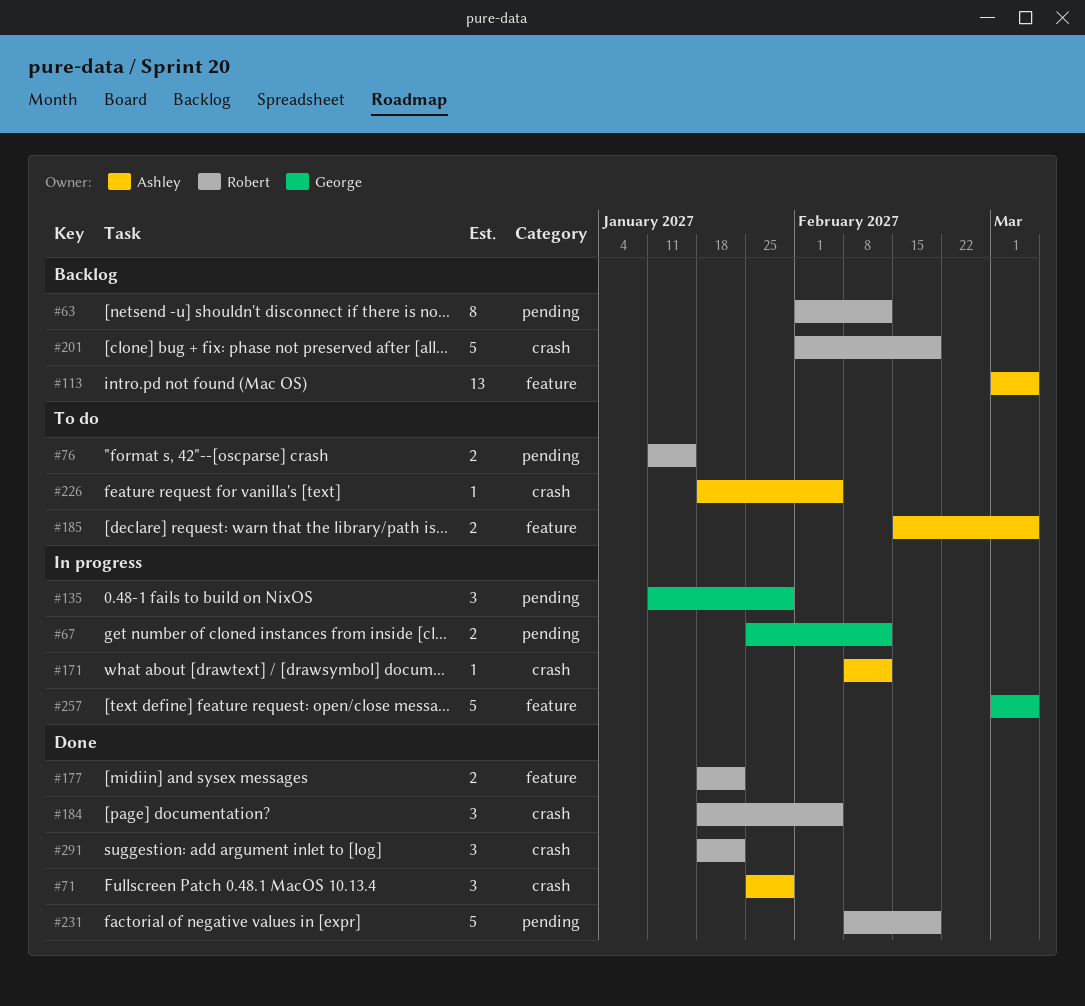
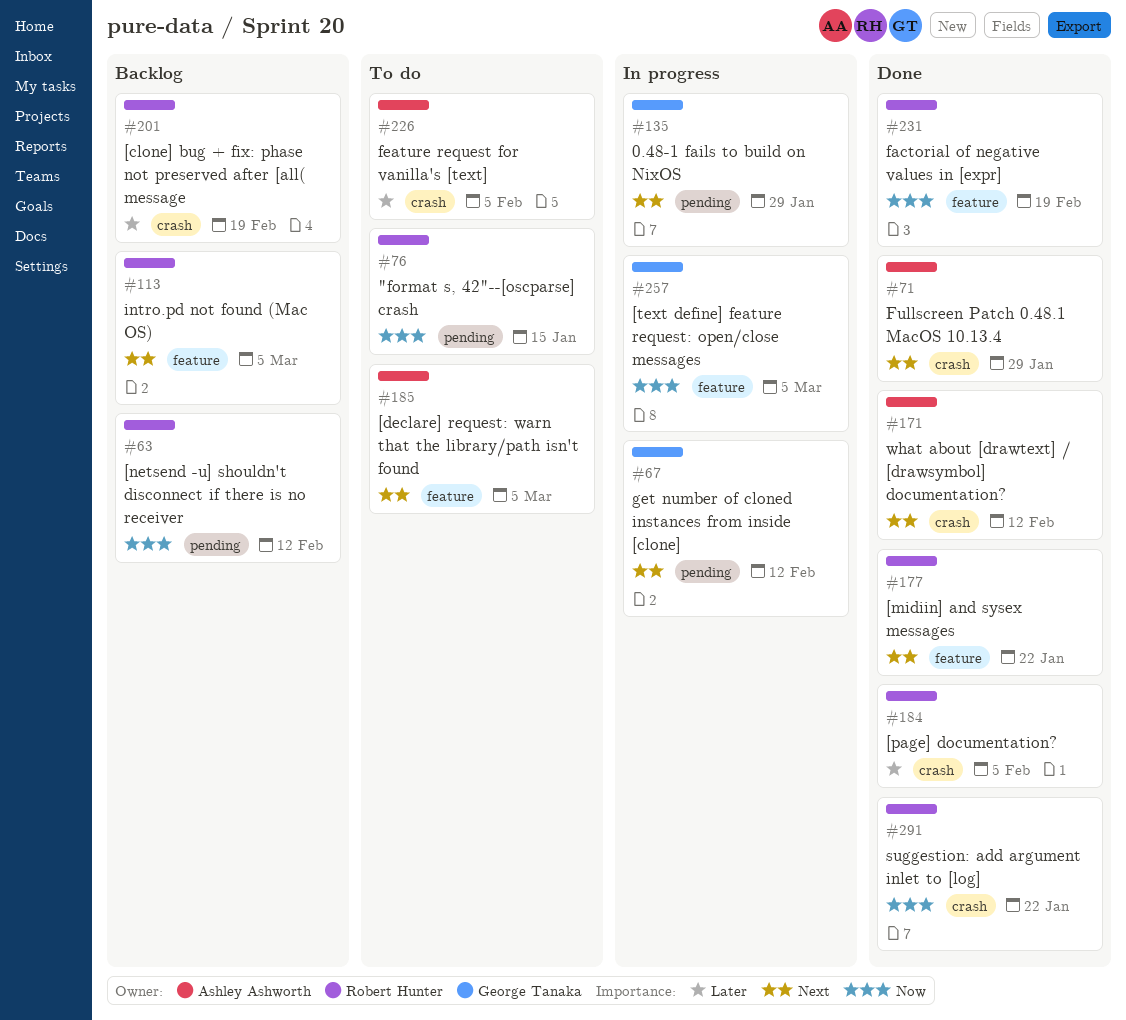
#113, owner: Ashley Ashworth -> Robert Hunter
#171, status: In progress -> Done
#231, label: pending -> feature

